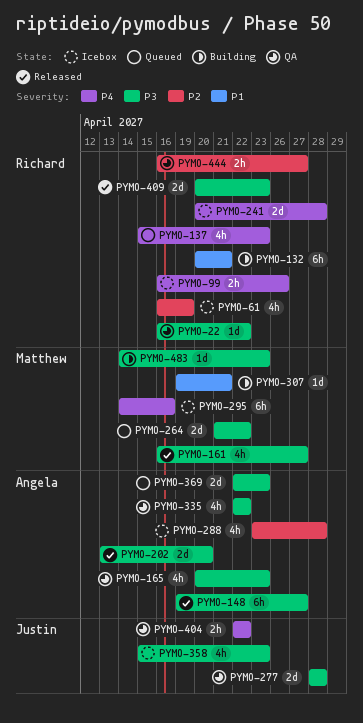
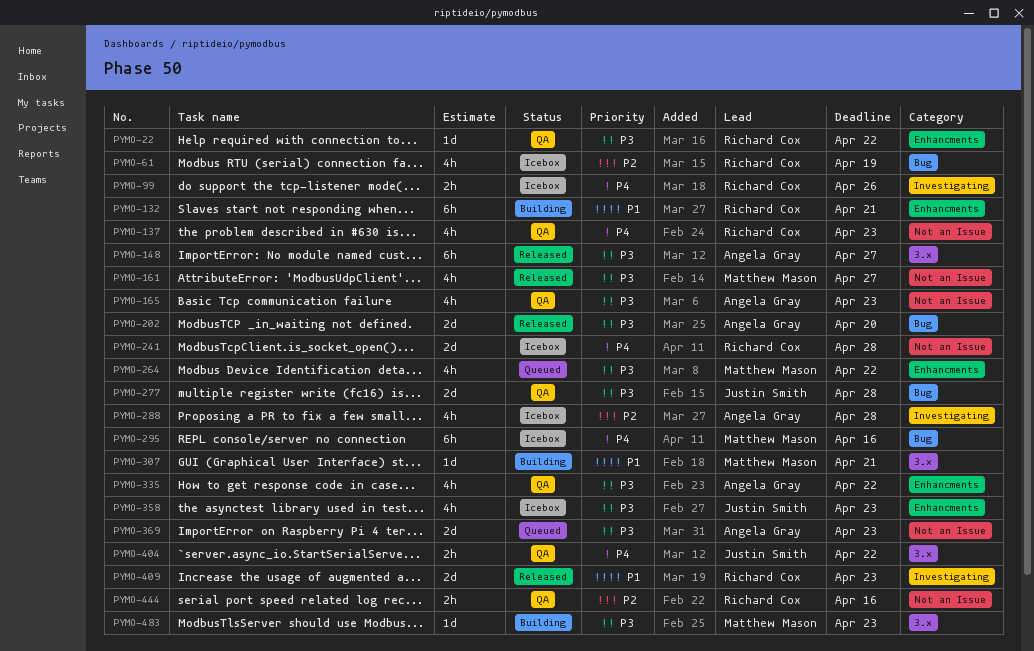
PYMO-137, status: Queued -> QA
PYMO-264, estimate: 2d -> 4h
PYMO-409, priority: P3 -> P1
PYMO-444, due: Apr 27 -> Apr 16

